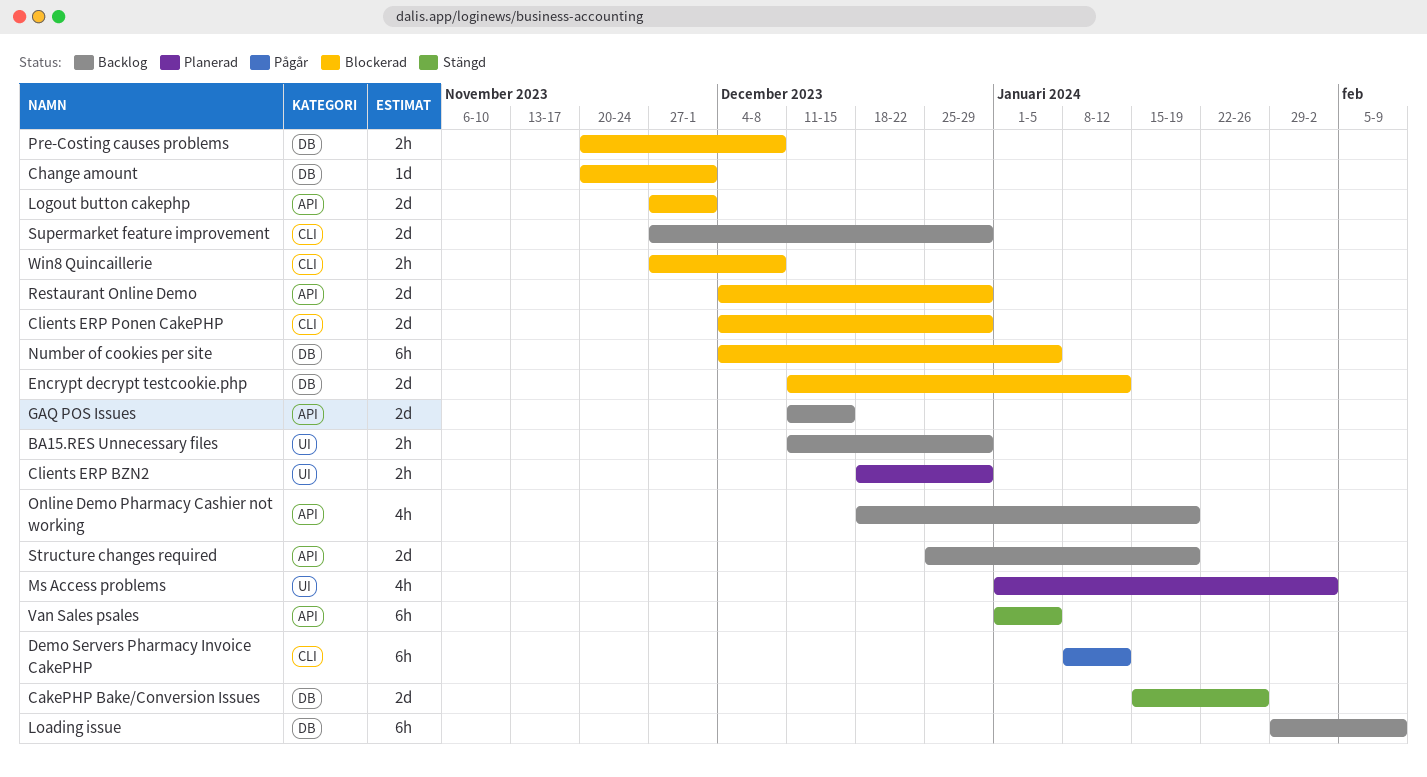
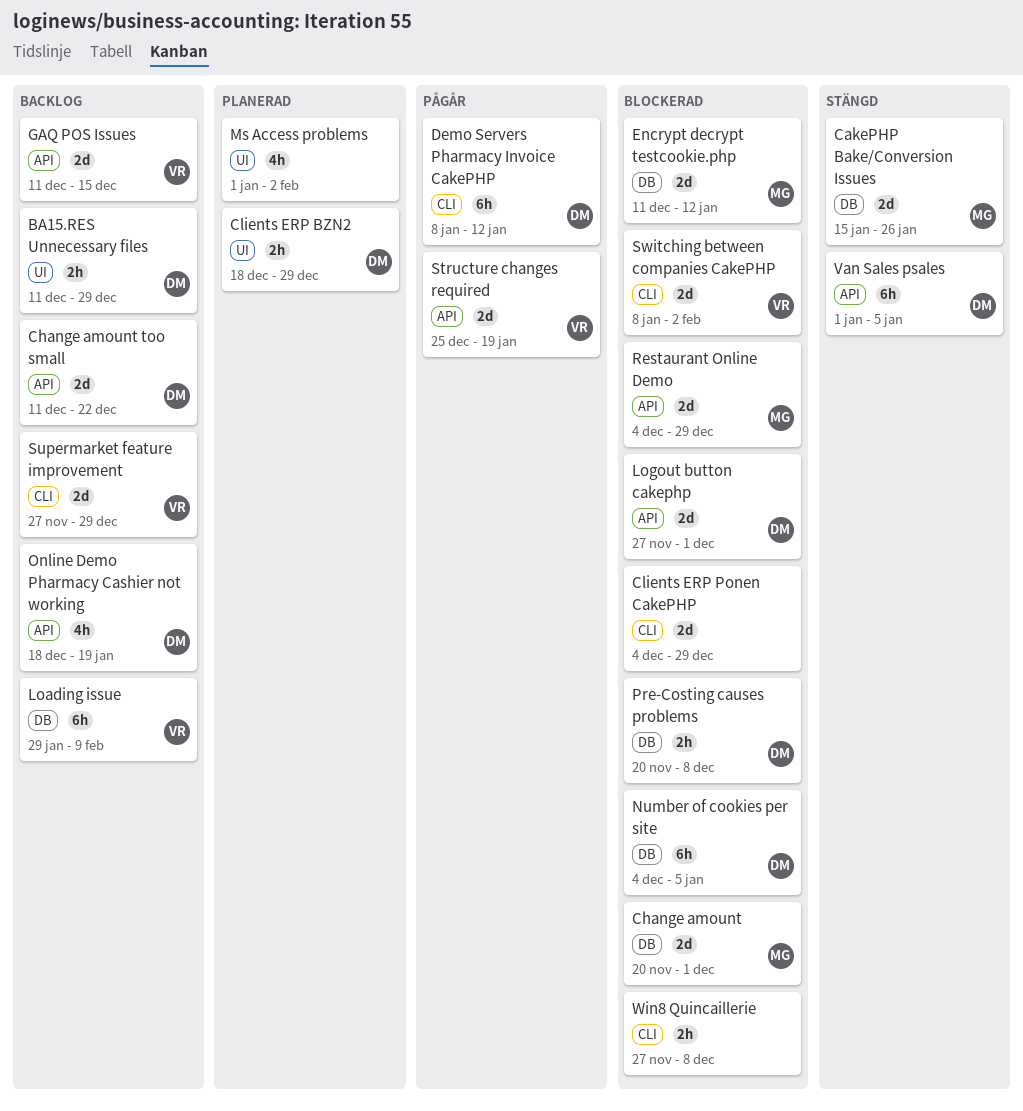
Change amount, estimate: 1d -> 2d
Change amount too small: none -> present
Structure changes required, status: Backlog -> Pågår
Switching between companies CakePHP: none -> present

